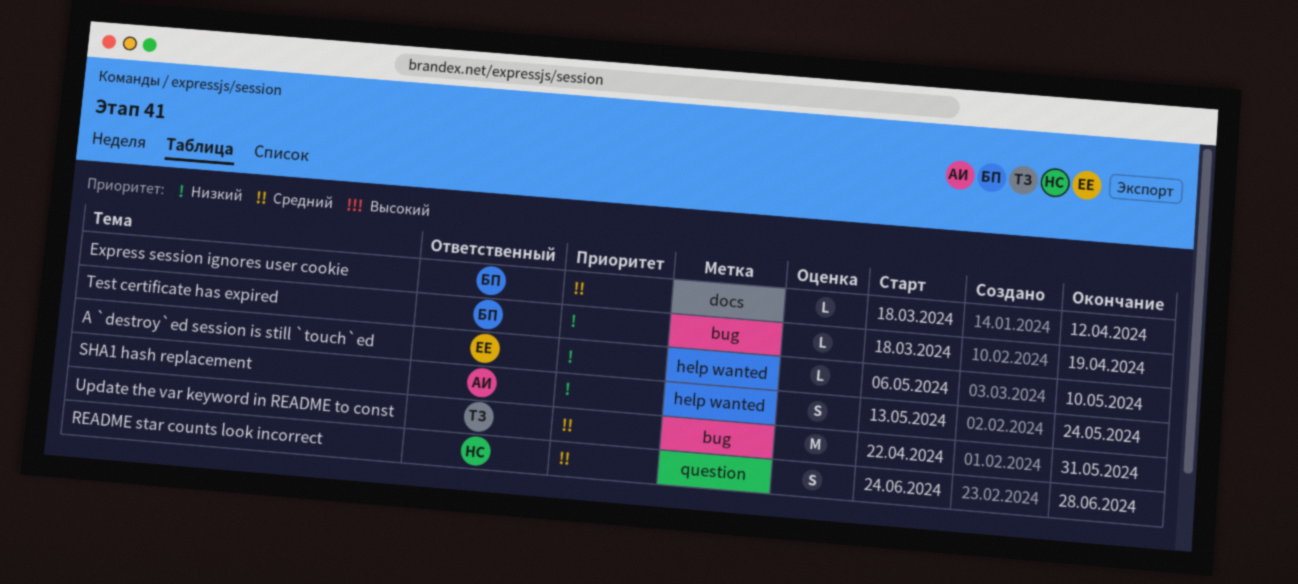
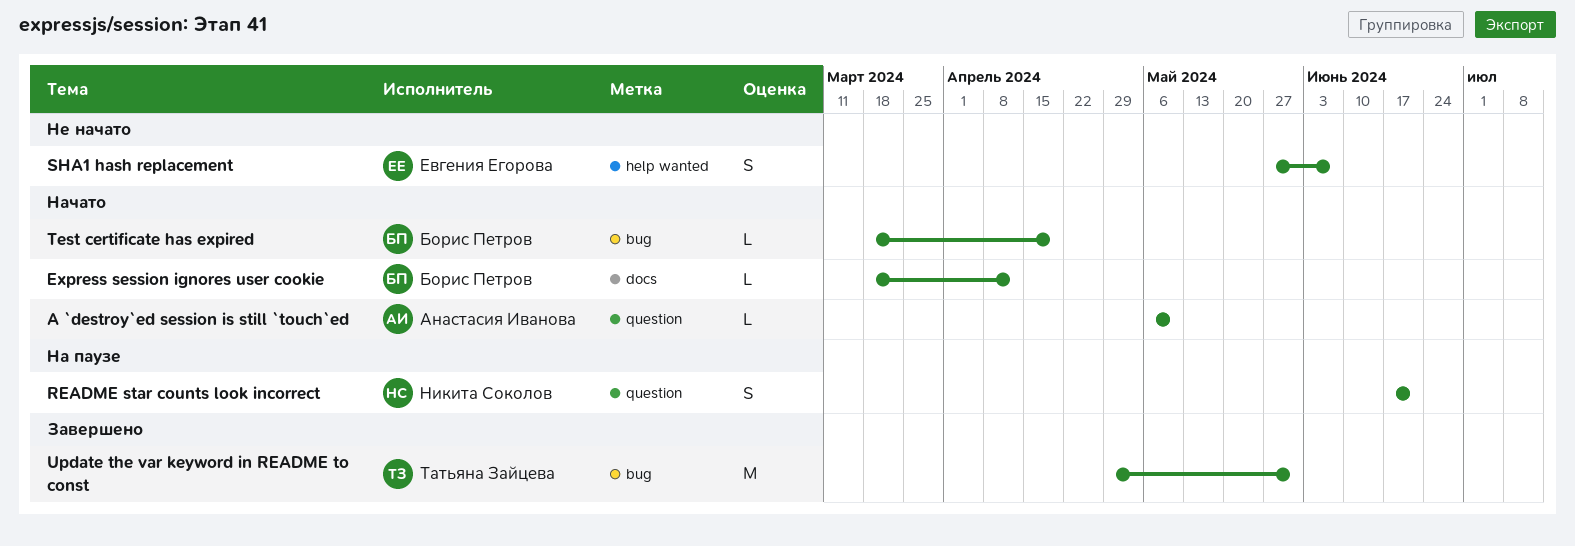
A `destroy`ed session is still `touch`ed, owner: Евгения Егорова -> Анастасия Иванова
A `destroy`ed session is still `touch`ed, label: help wanted -> question
README star counts look incorrect, start: Jun 24 -> Jun 17
README star counts look incorrect, due: Jun 28 -> Jun 21
SHA1 hash replacement, owner: Анастасия Иванова -> Евгения Егорова
SHA1 hash replacement, start: May 13 -> May 27
SHA1 hash replacement, due: May 24 -> Jun 7
Update the var keyword in README to const, start: Apr 22 -> Apr 29

